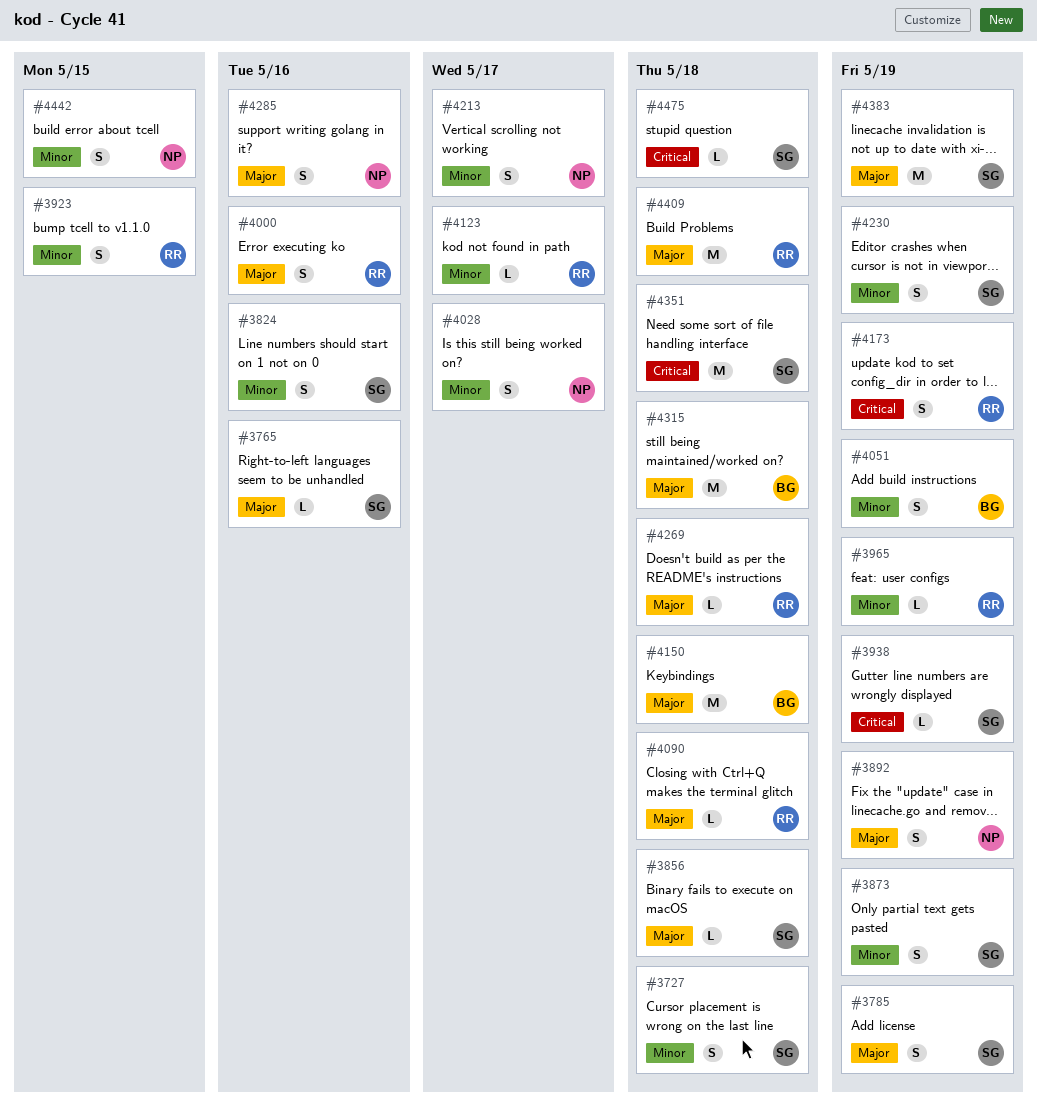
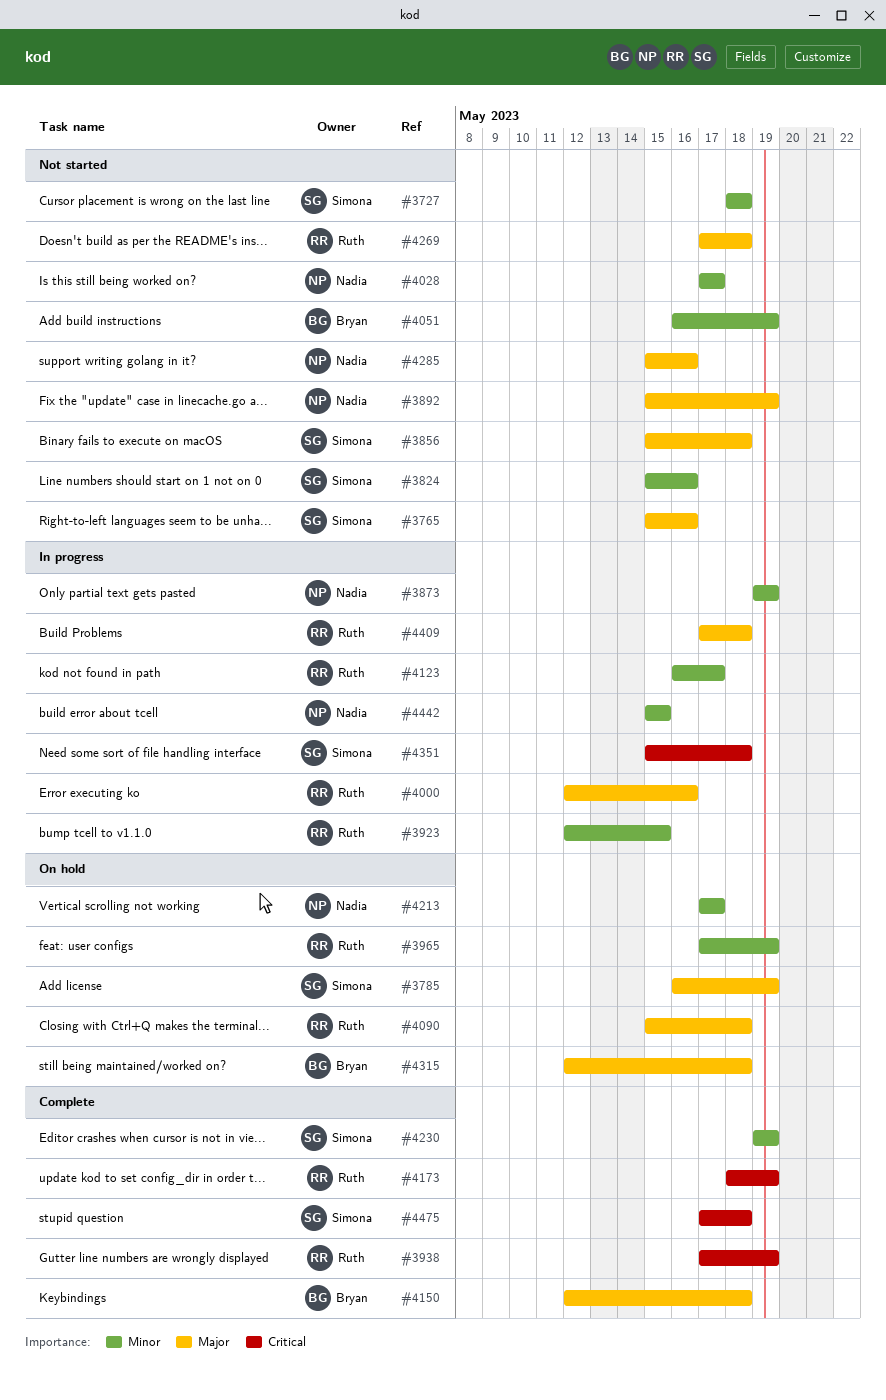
#3873, owner: Simona -> Nadia
#3938, owner: Simona -> Ruth
#4383: present -> none

